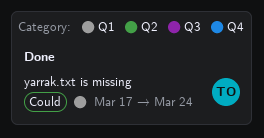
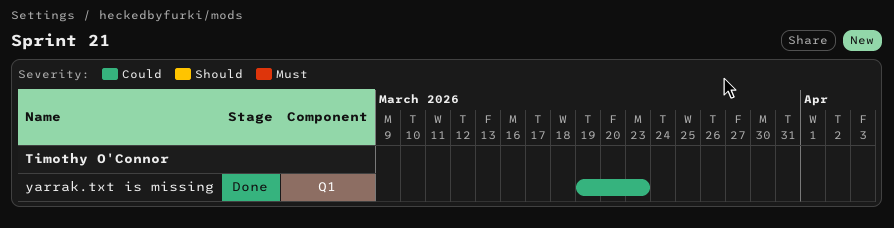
yarrak.txt is missing, start: Mar 17 -> Mar 19
yarrak.txt is missing, due: Mar 24 -> Mar 23

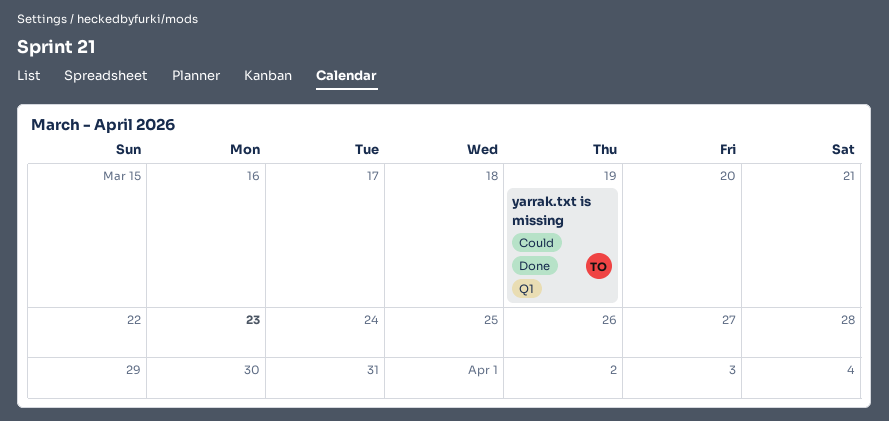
yarrak.txt is missing, due: Mar 23 -> Mar 19

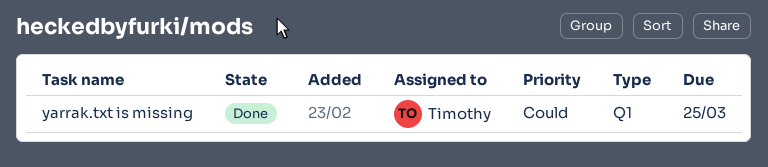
yarrak.txt is missing, due: Mar 19 -> Mar 25

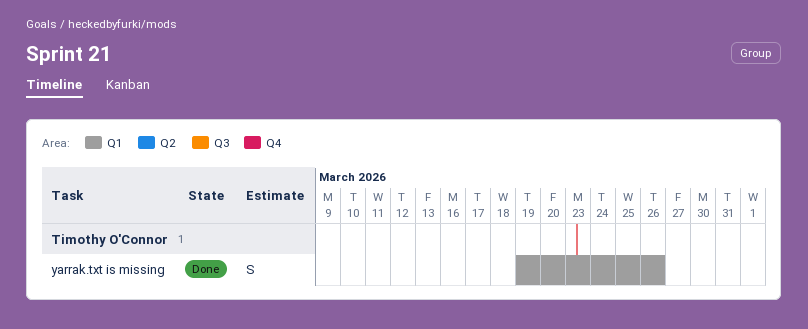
yarrak.txt is missing, due: Mar 25 -> Mar 26

